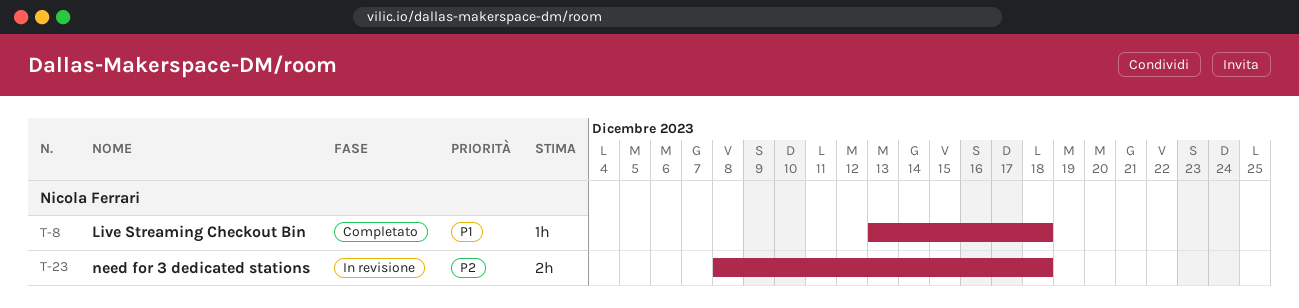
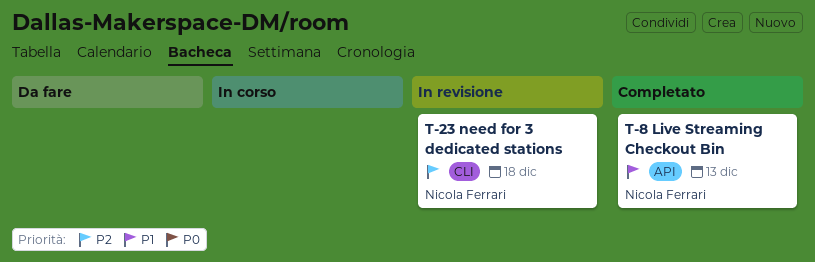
T-8, due: Dec 18 -> Dec 13

